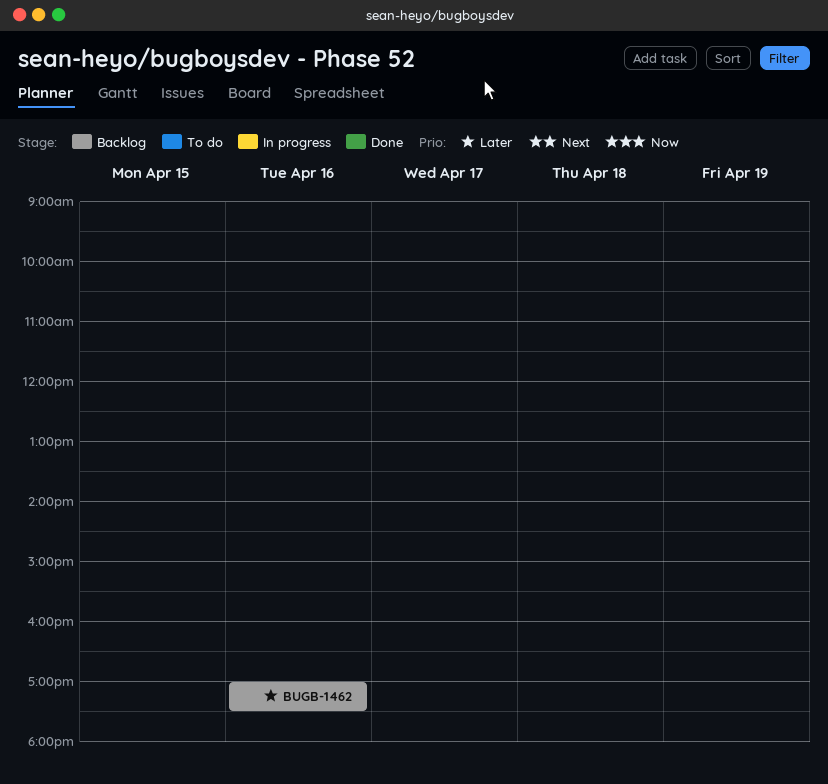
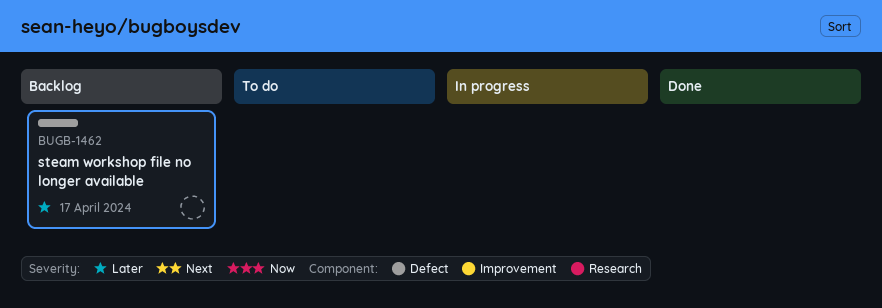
BUGB-1462, day: Apr 16 -> Apr 17

